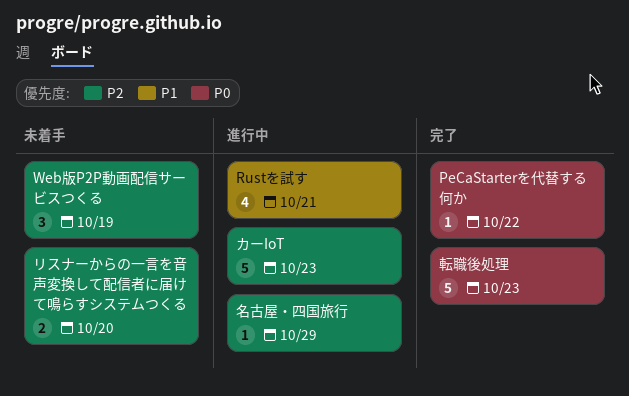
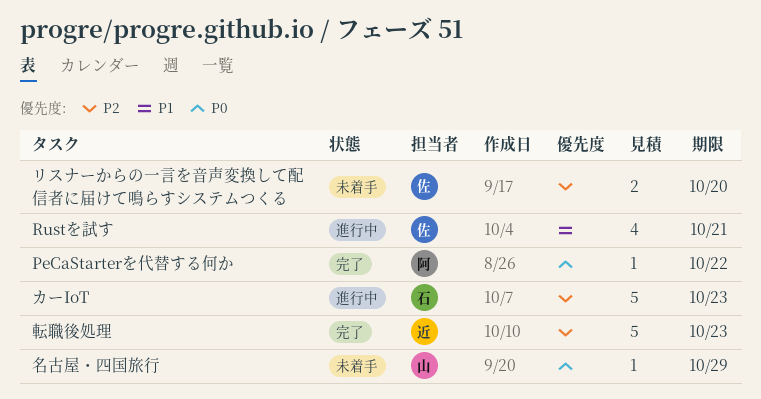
Web版P2P動画配信サービスつくる: present -> none
名古屋・四国旅行, status: 進行中 -> 未着手
名古屋・四国旅行, priority: P2 -> P0
転職後処理, priority: P0 -> P2

